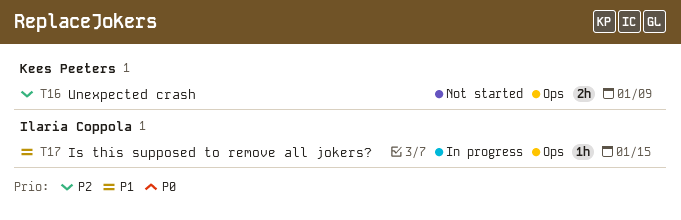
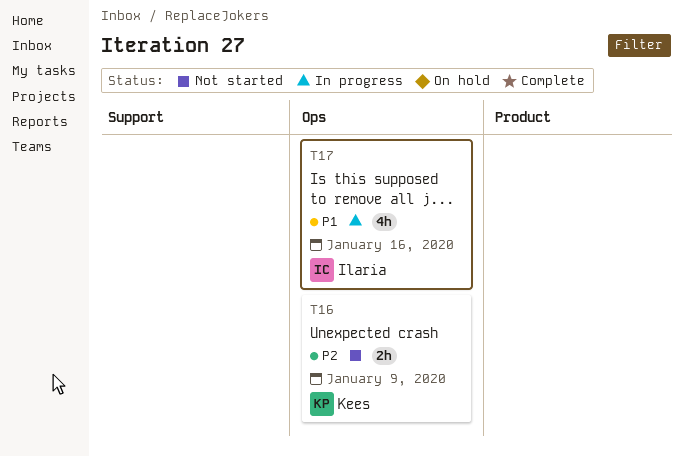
T17, estimate: 1h -> 4h
T17, due: Jan 15 -> Jan 16

